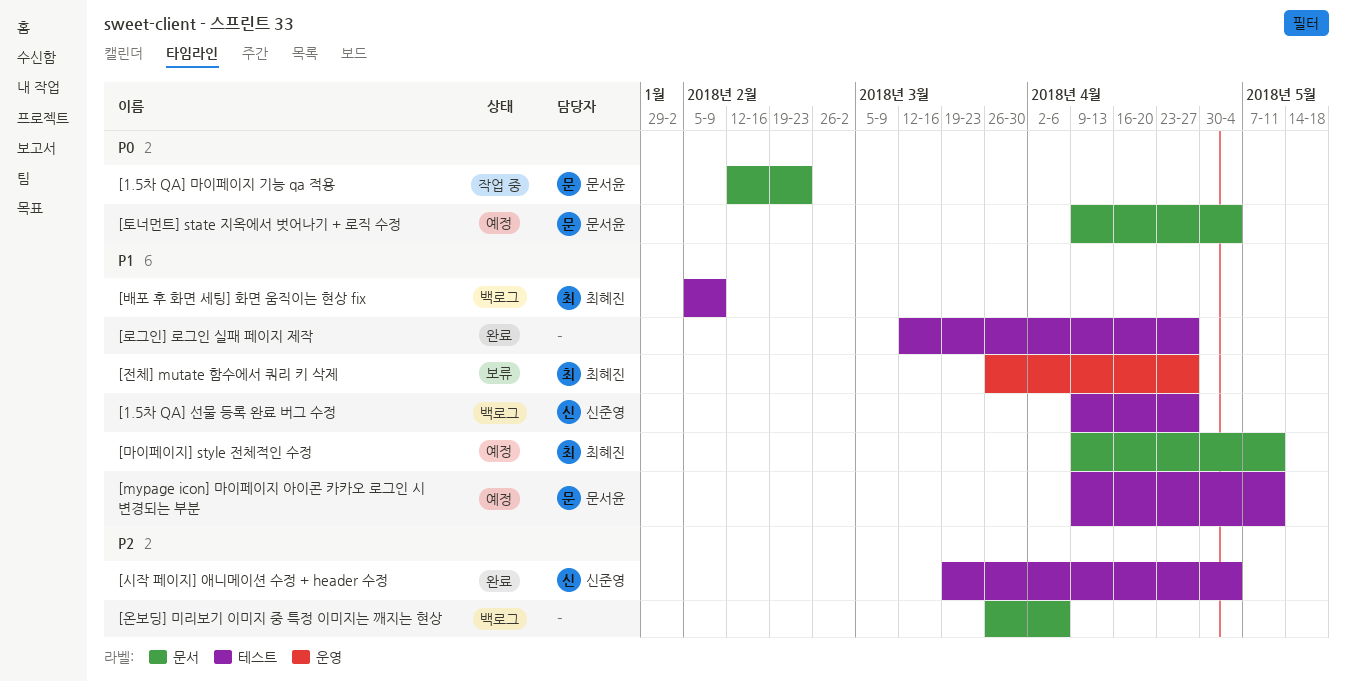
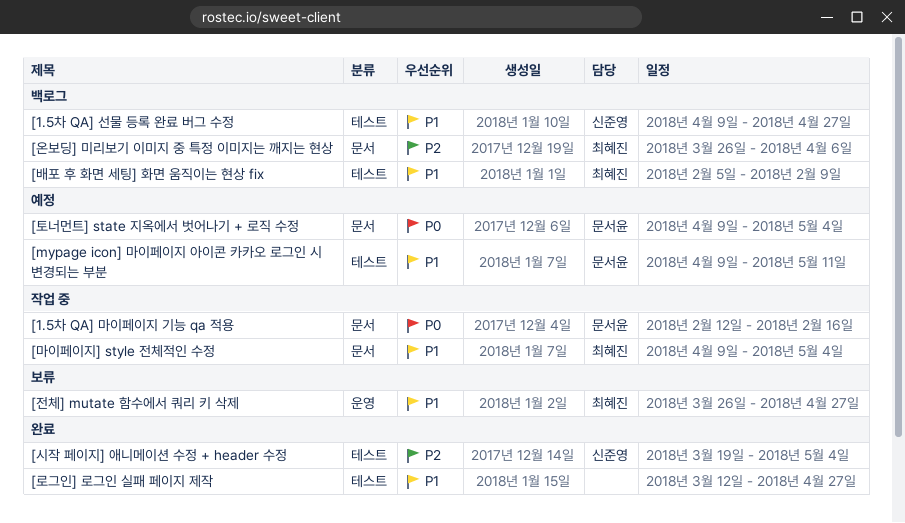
[1.5차 QA] 마이페이지 기능 qa 적용, due: Feb 23 -> Feb 16
[마이페이지] style 전체적인 수정, status: 예정 -> 작업 중
[마이페이지] style 전체적인 수정, due: May 11 -> May 4
[온보딩] 미리보기 이미지 중 특정 이미지는 깨지는 현상, owner: none -> 최혜진

